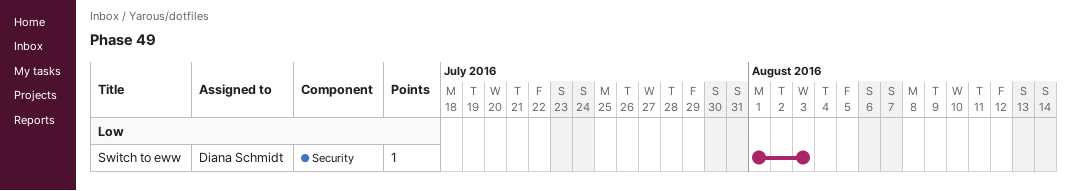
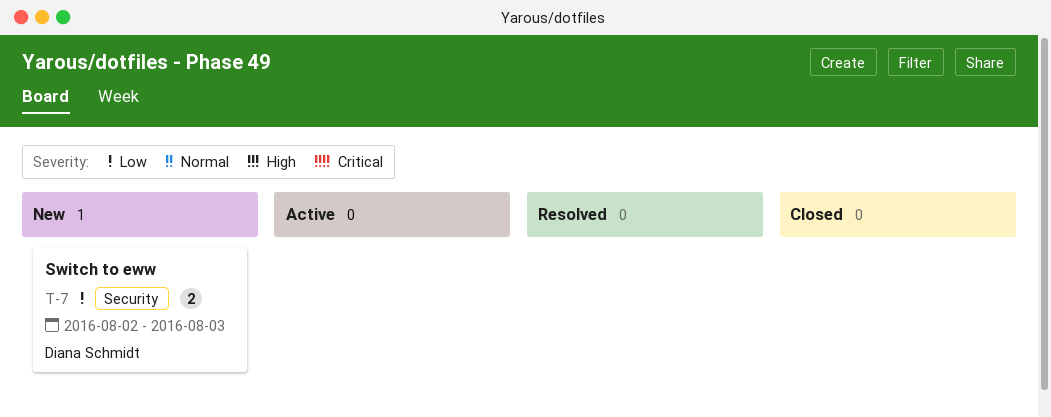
Switch to eww, estimate: 1 -> 2
Switch to eww, start: Aug 1 -> Aug 2

